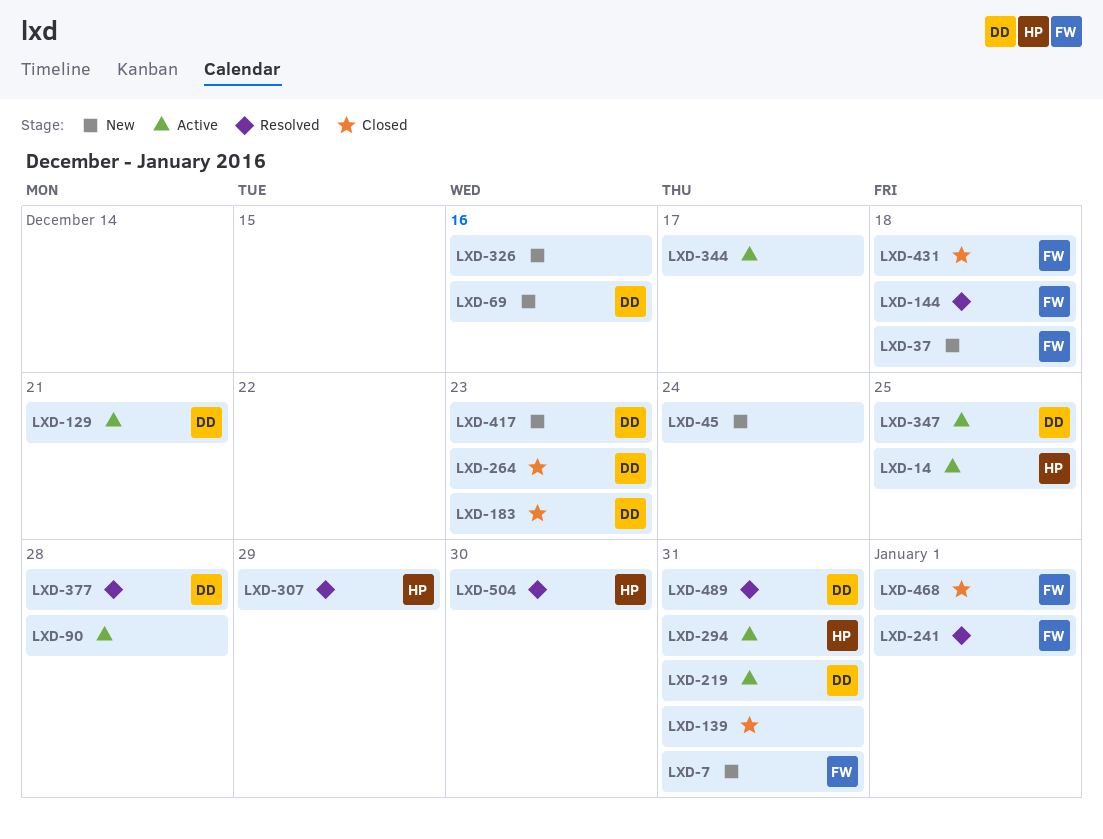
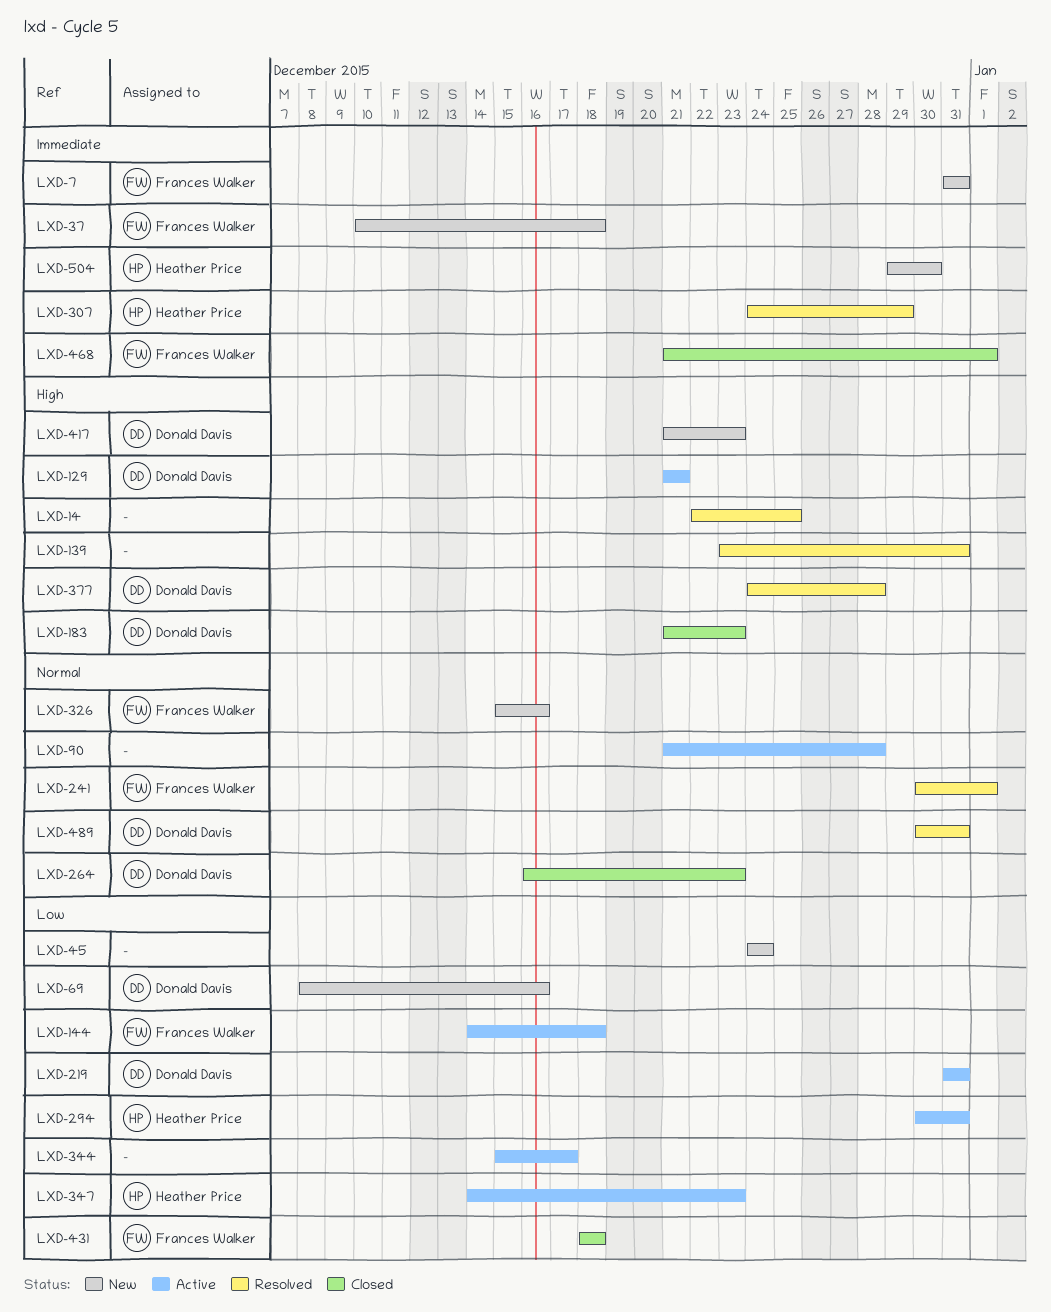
LXD-14, status: Active -> Resolved
LXD-14, owner: Heather Price -> none
LXD-139, status: Closed -> Resolved
LXD-144, status: Resolved -> Active
LXD-326, owner: none -> Frances Walker
LXD-347, owner: Donald Davis -> Heather Price
LXD-347, due: Dec 25 -> Dec 23
LXD-504, status: Resolved -> New

